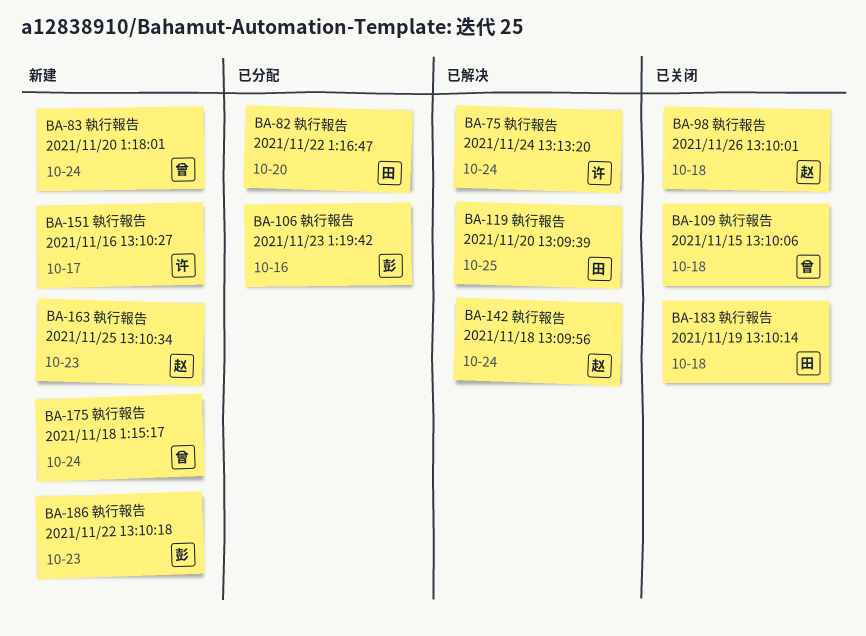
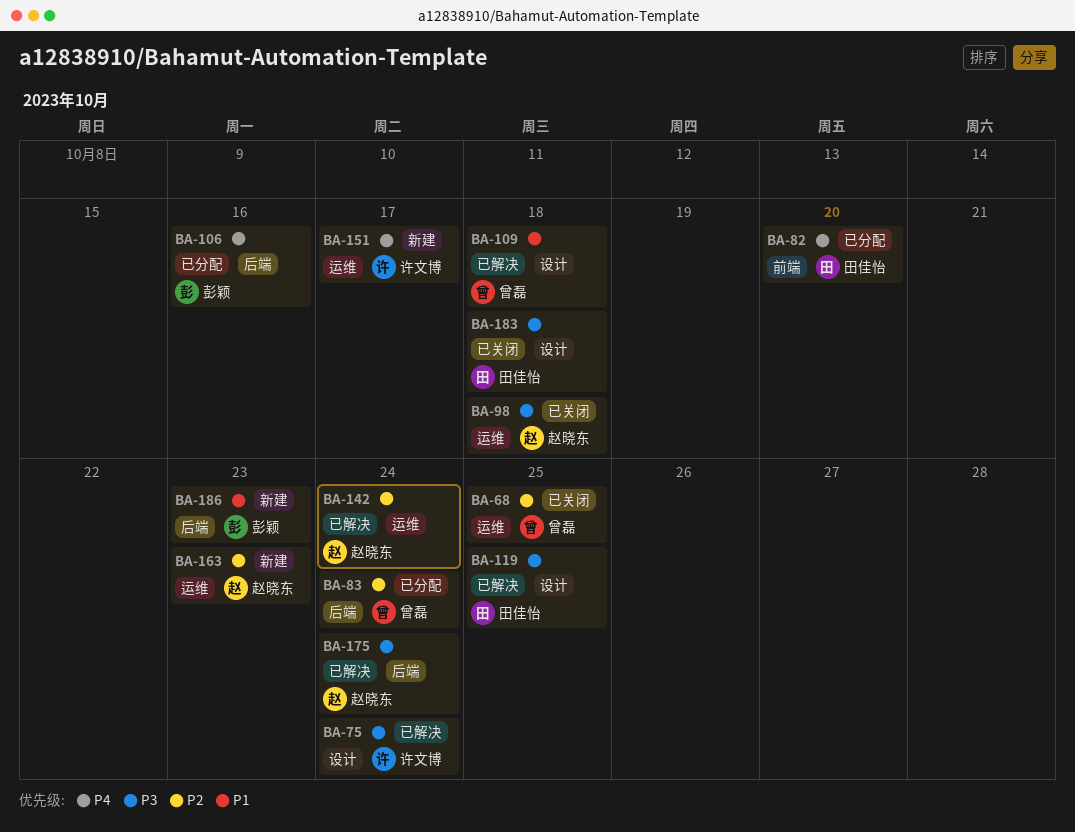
BA-68: none -> present
BA-83, status: 新建 -> 已分配
BA-109, status: 已关闭 -> 已解决
BA-175, status: 新建 -> 已解决
BA-175, owner: 曾磊 -> 赵晓东

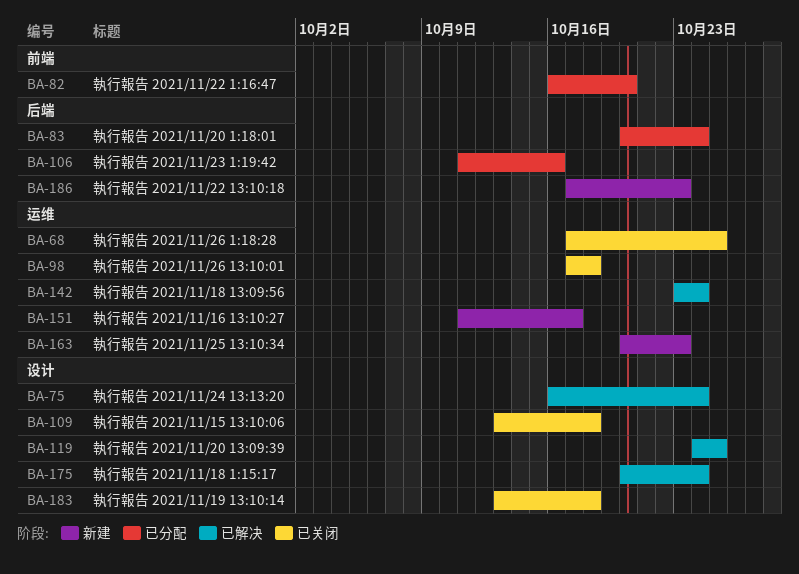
BA-109, status: 已解决 -> 已关闭
BA-175, label: 后端 -> 设计

